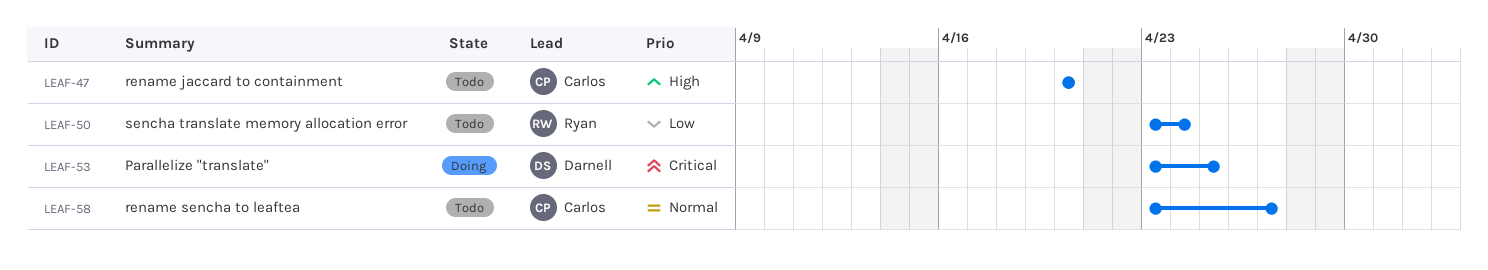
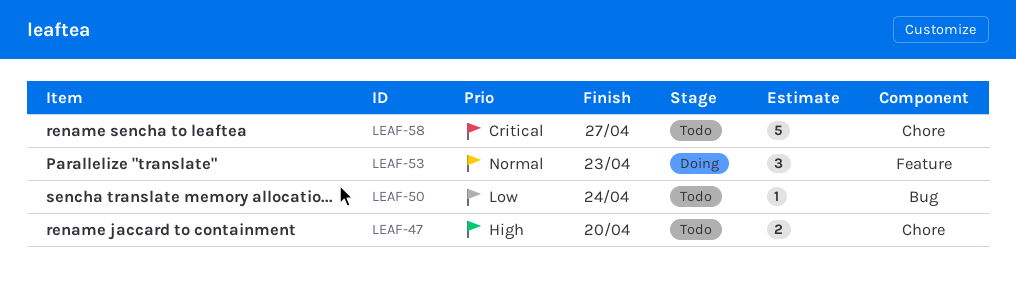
LEAF-53, priority: Critical -> Normal
LEAF-53, due: Apr 25 -> Apr 23
LEAF-58, priority: Normal -> Critical

